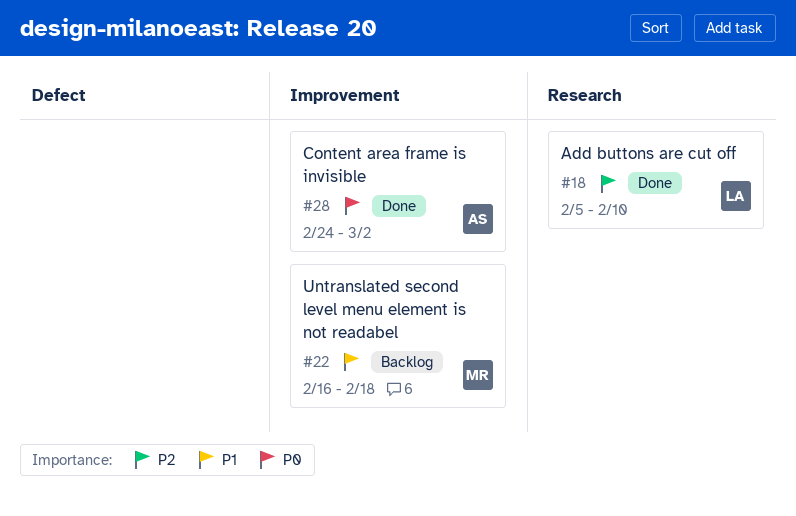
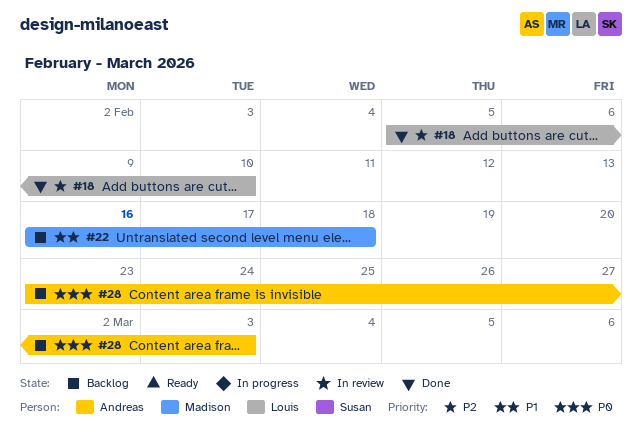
#28, status: Done -> Backlog
#28, start: Feb 24 -> Feb 23
#28, due: Mar 2 -> Mar 3

